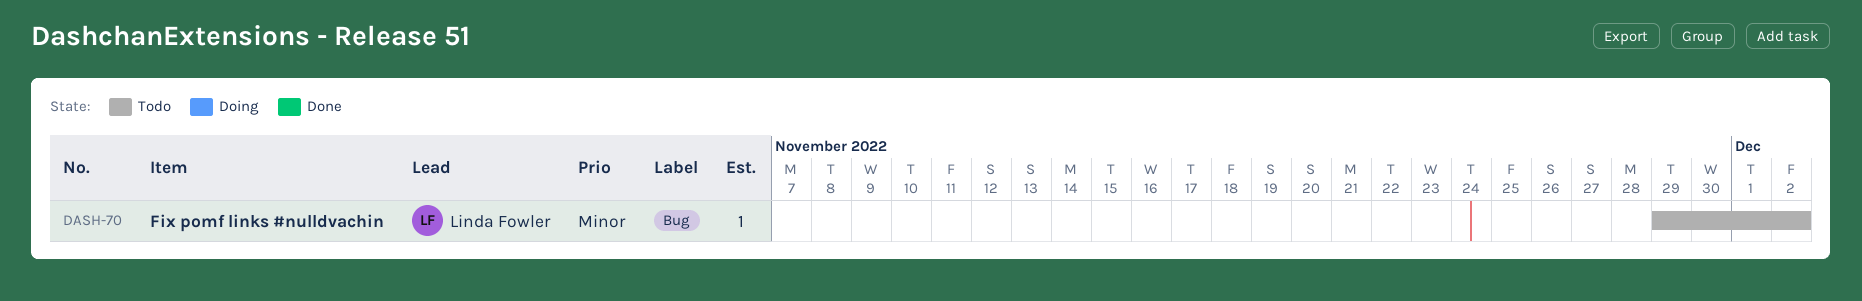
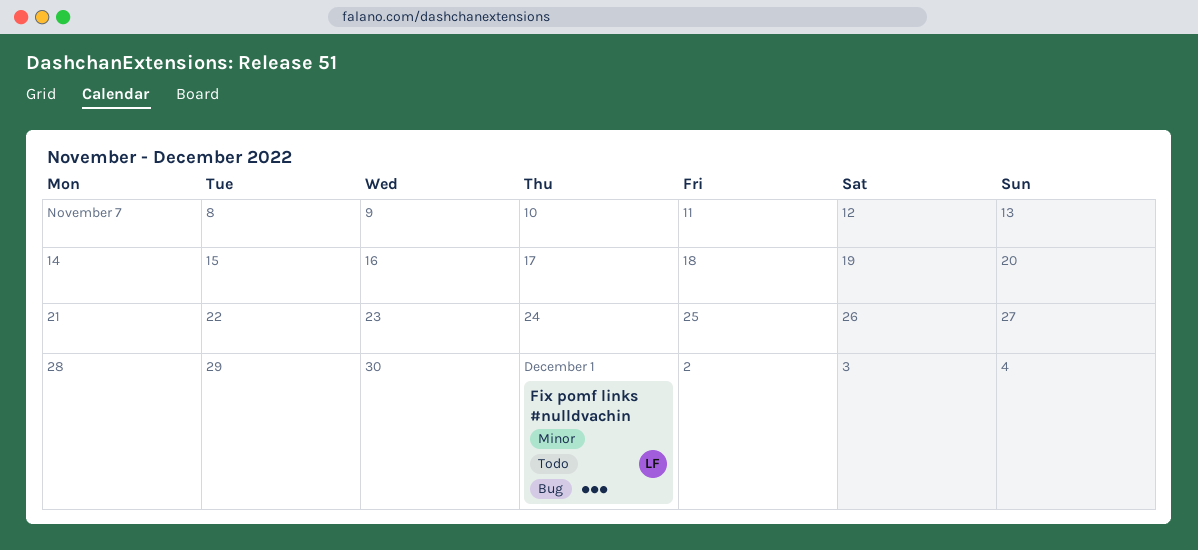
Fix pomf links #nulldvachin, estimate: 1 -> 3
Fix pomf links #nulldvachin, due: Dec 2 -> Dec 1

